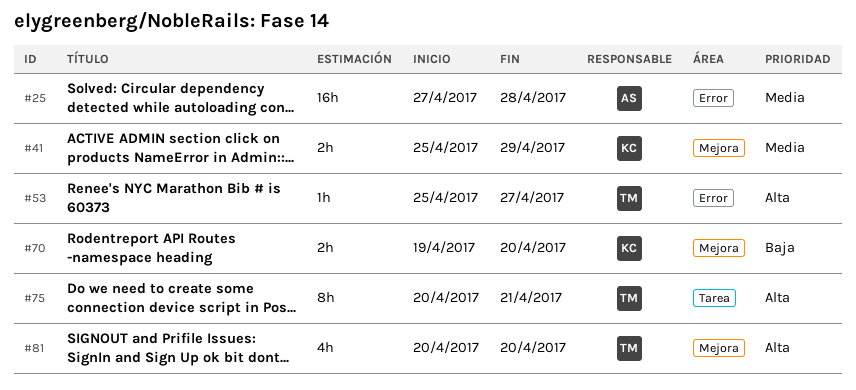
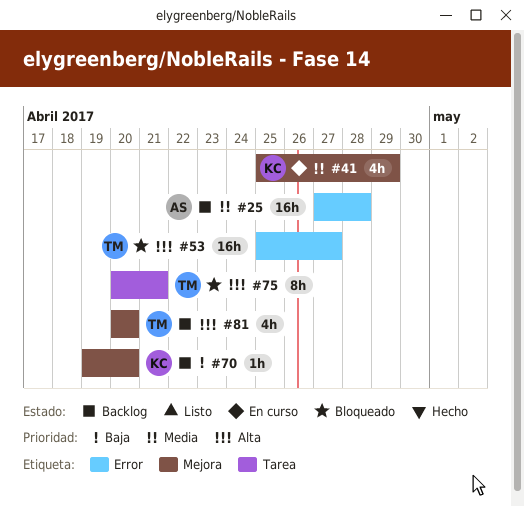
#41, estimate: 2h -> 4h
#53, estimate: 1h -> 16h
#70, estimate: 2h -> 1h

